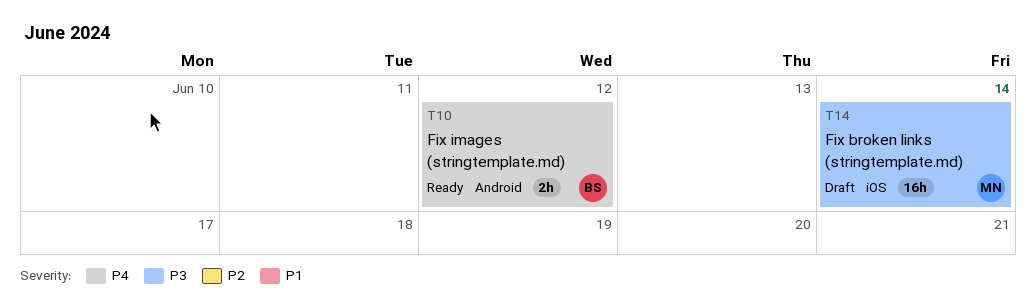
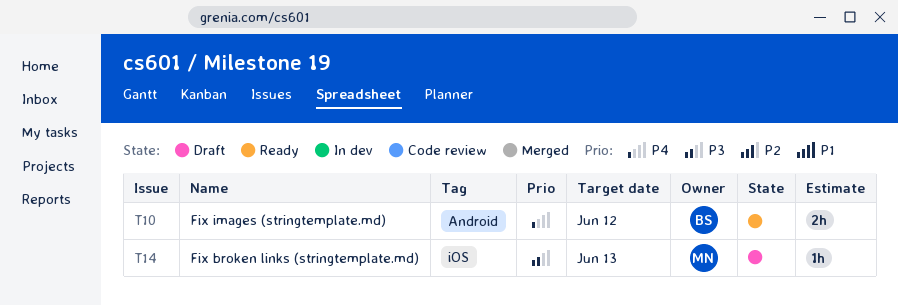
T14, estimate: 16h -> 1h
T14, due: Jun 14 -> Jun 13

